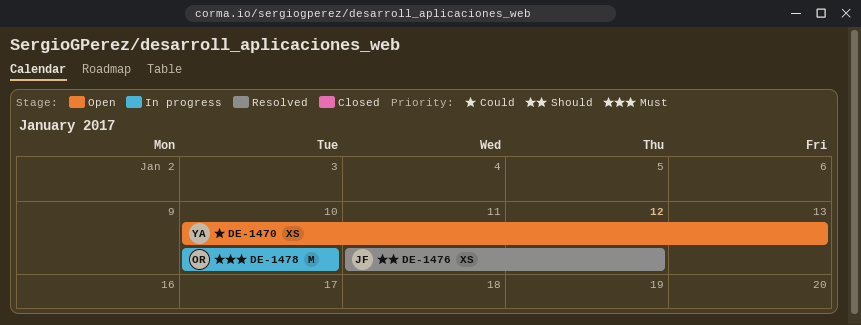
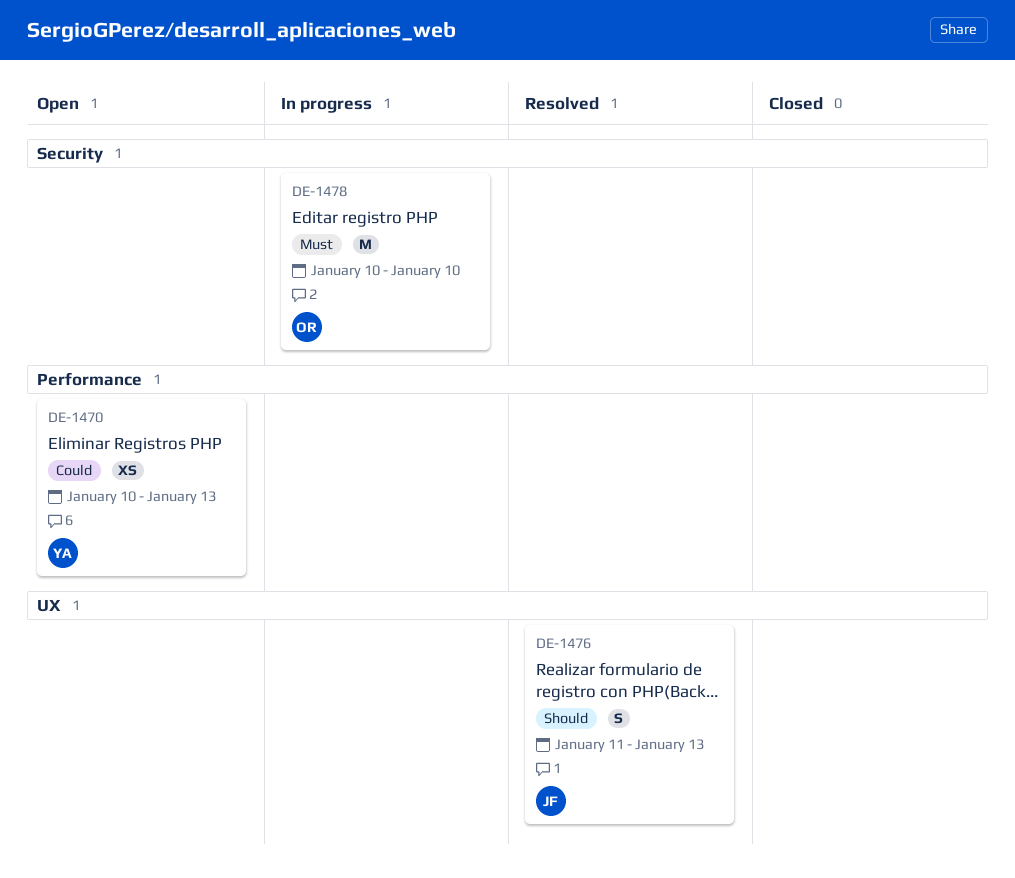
DE-1476, estimate: XS -> S
DE-1476, due: Jan 12 -> Jan 13

